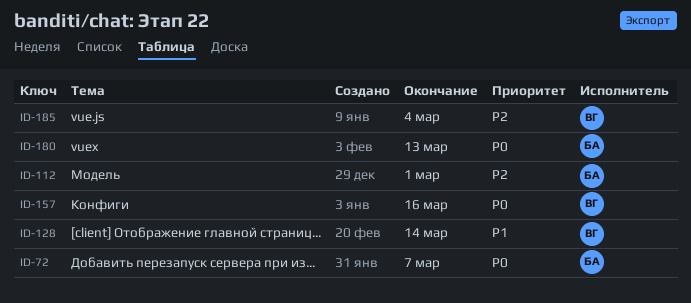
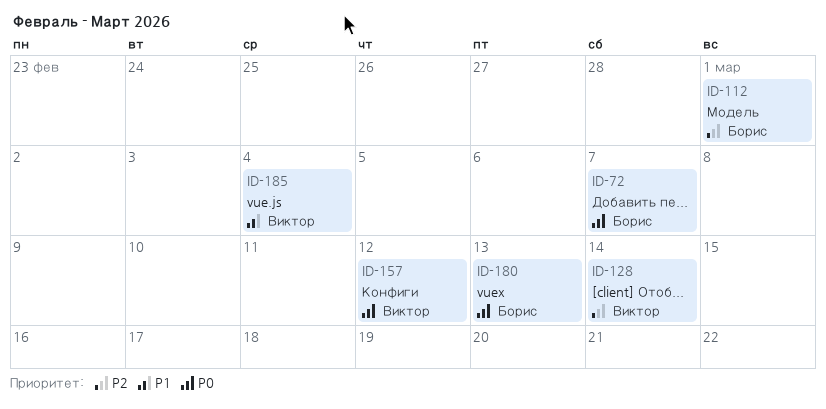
ID-128, priority: P1 -> P2
ID-157, due: Mar 16 -> Mar 12
ID-185, priority: P2 -> P1

